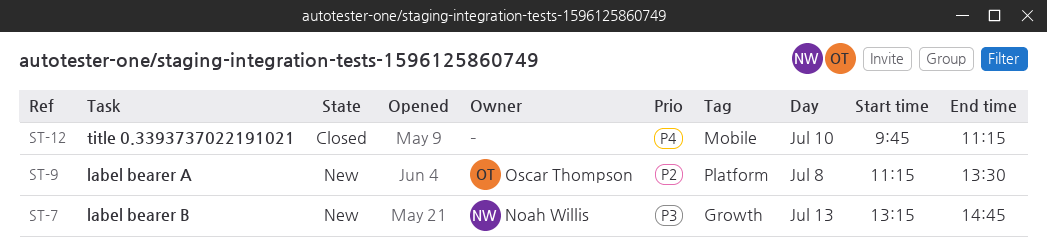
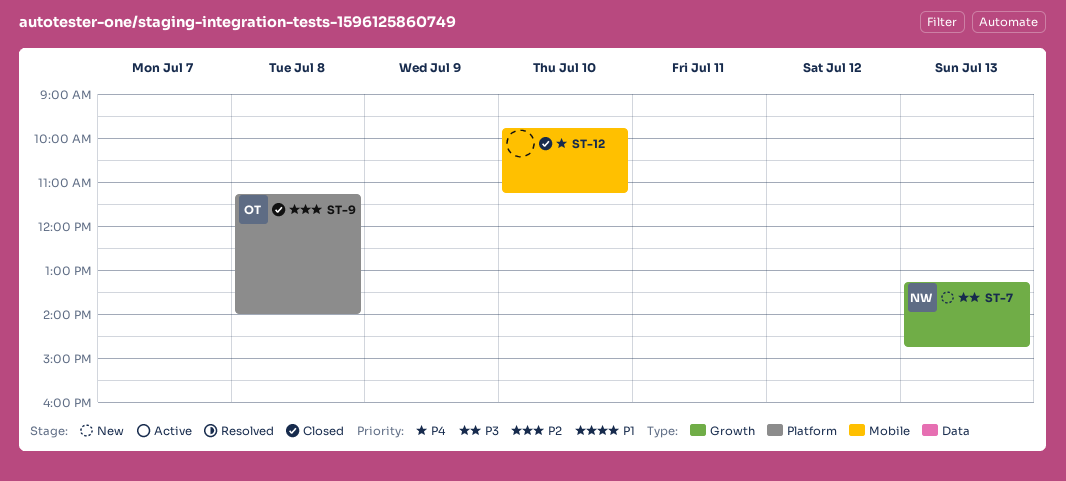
ST-9, status: New -> Closed
ST-9, ends: 13:30 -> 14:00

